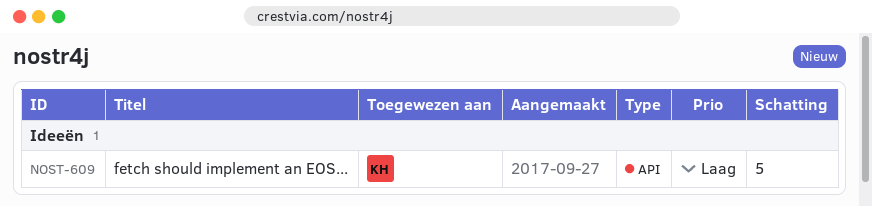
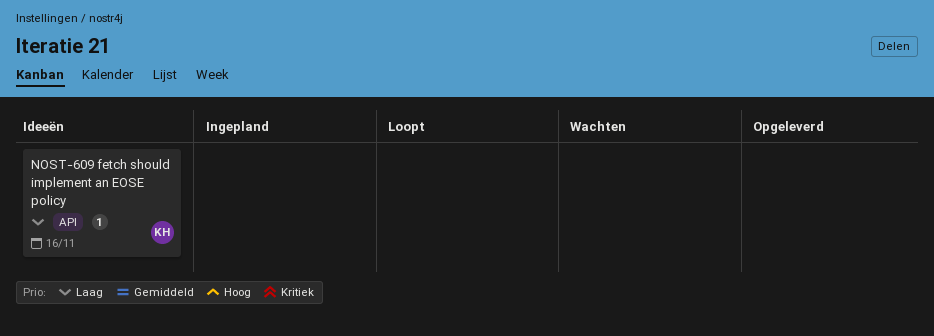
NOST-609, estimate: 5 -> 1

